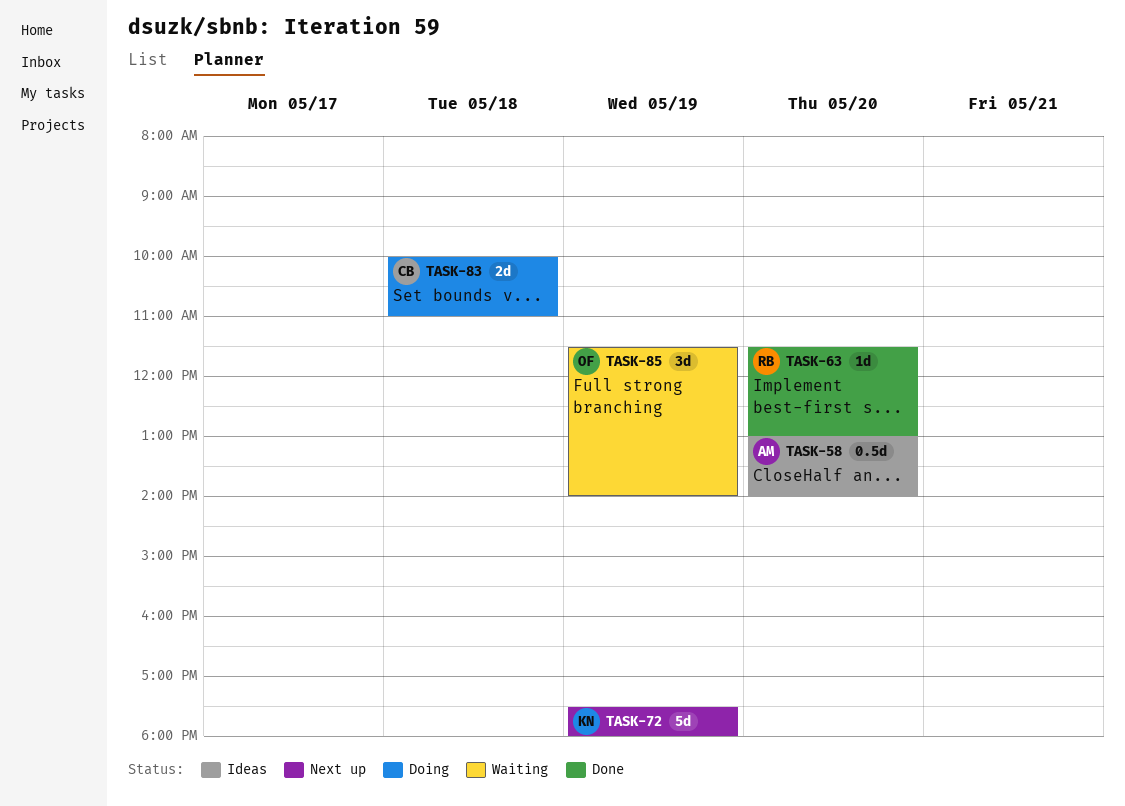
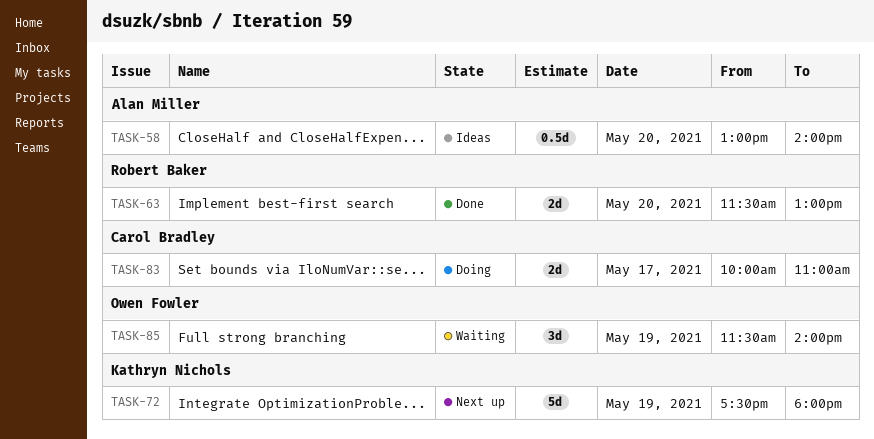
TASK-63, estimate: 1d -> 2d
TASK-83, day: May 18 -> May 17

